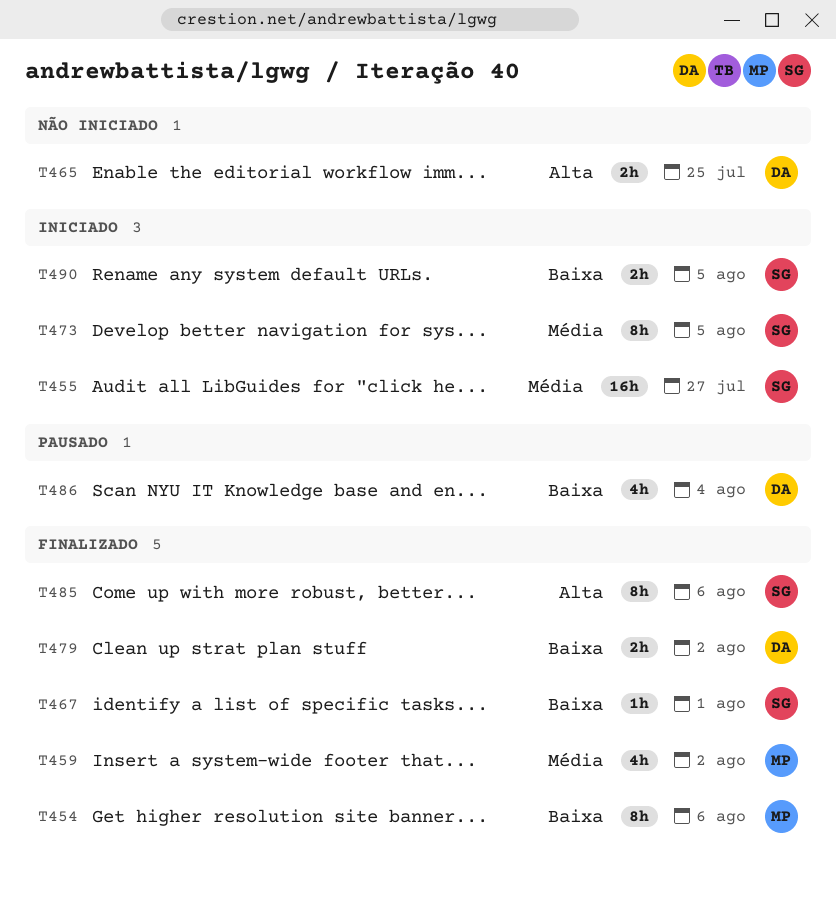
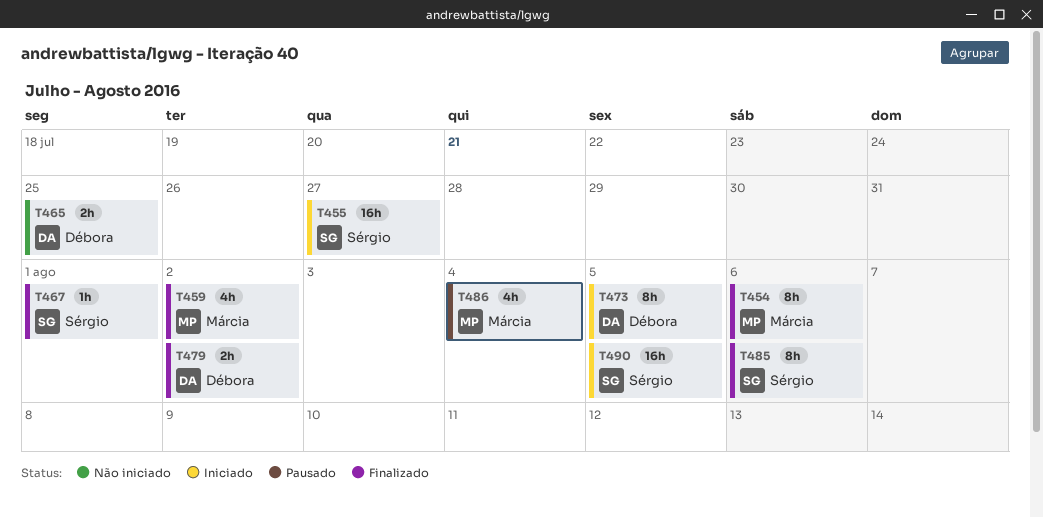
T473, owner: Sérgio -> Débora
T486, owner: Débora -> Márcia
T490, estimate: 2h -> 16h

